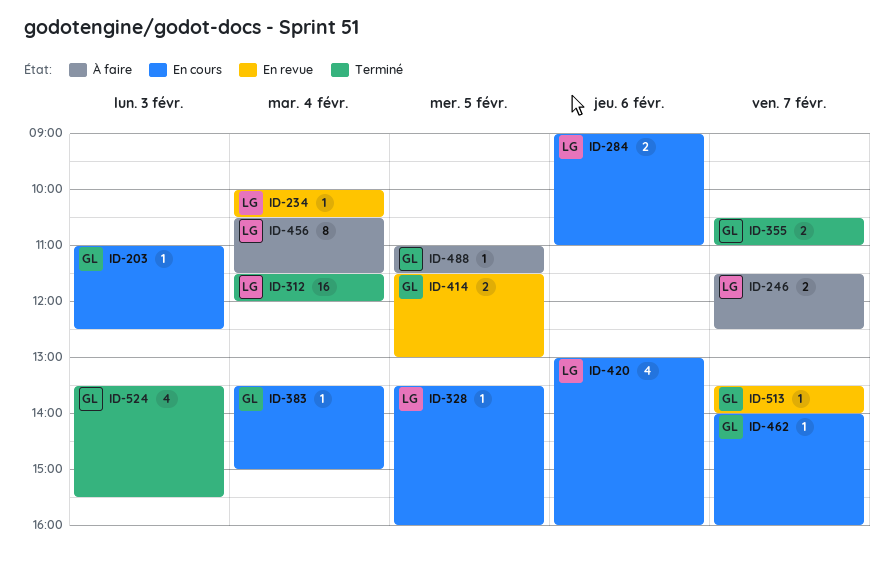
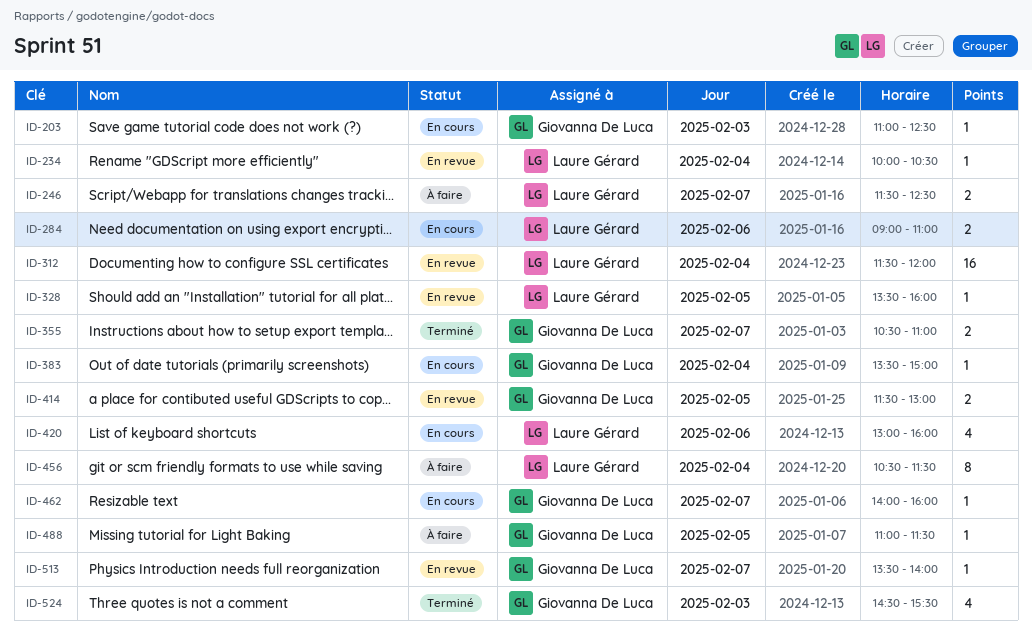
ID-312, status: Terminé -> En revue
ID-328, status: En cours -> En revue
ID-524, begins: 13:30 -> 14:30

